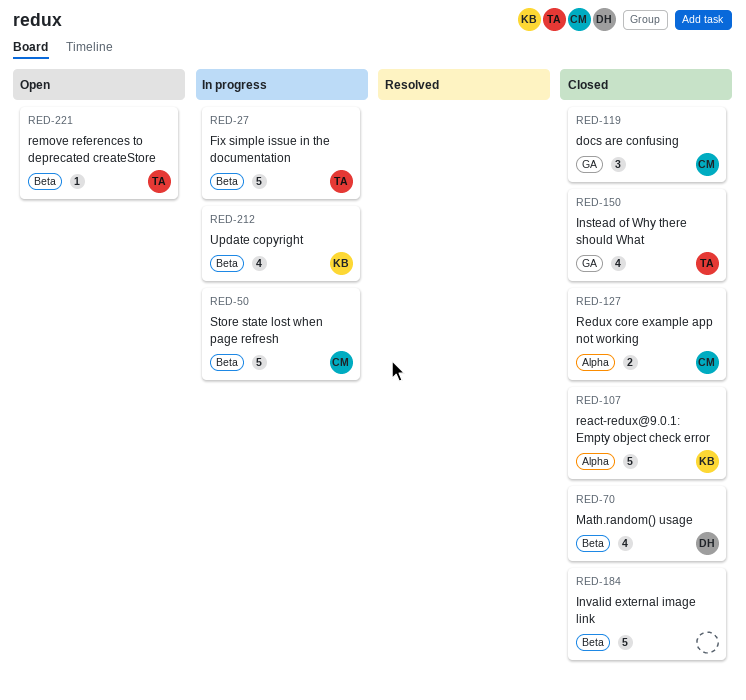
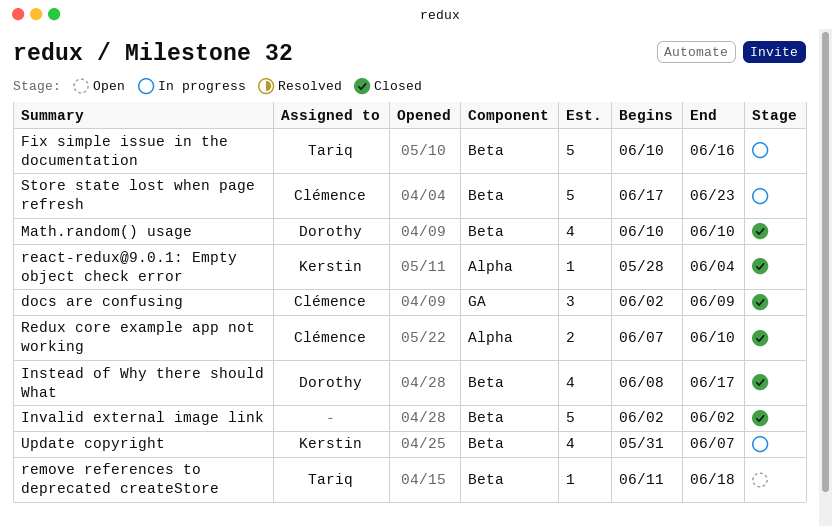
Instead of Why there should What, owner: Tariq -> Dorothy
Instead of Why there should What, label: GA -> Beta
react-redux@9.0.1: Empty object check error, estimate: 5 -> 1

